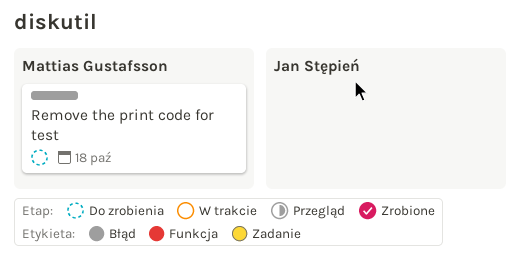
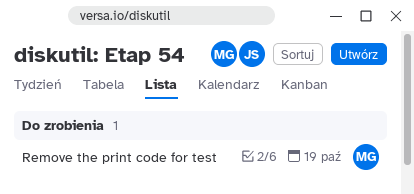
Remove the print code for test, due: Oct 18 -> Oct 19

